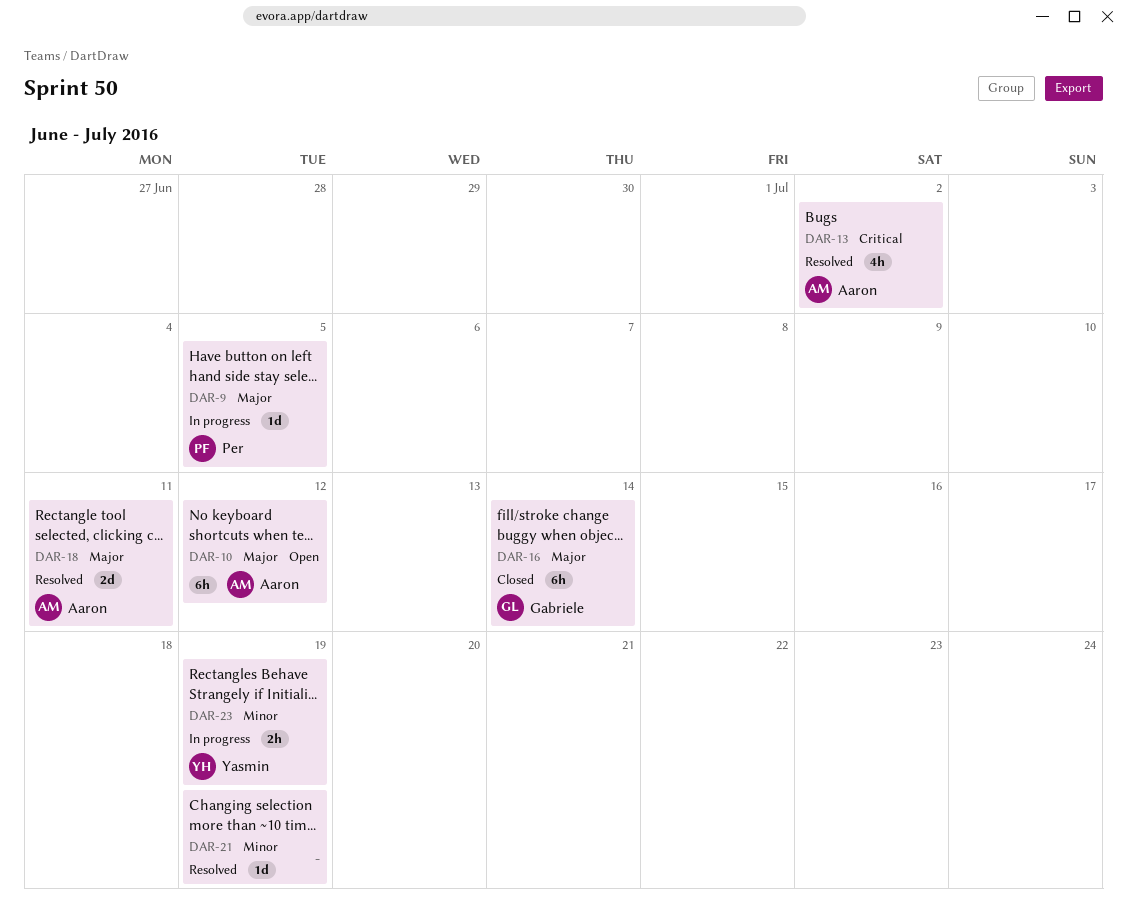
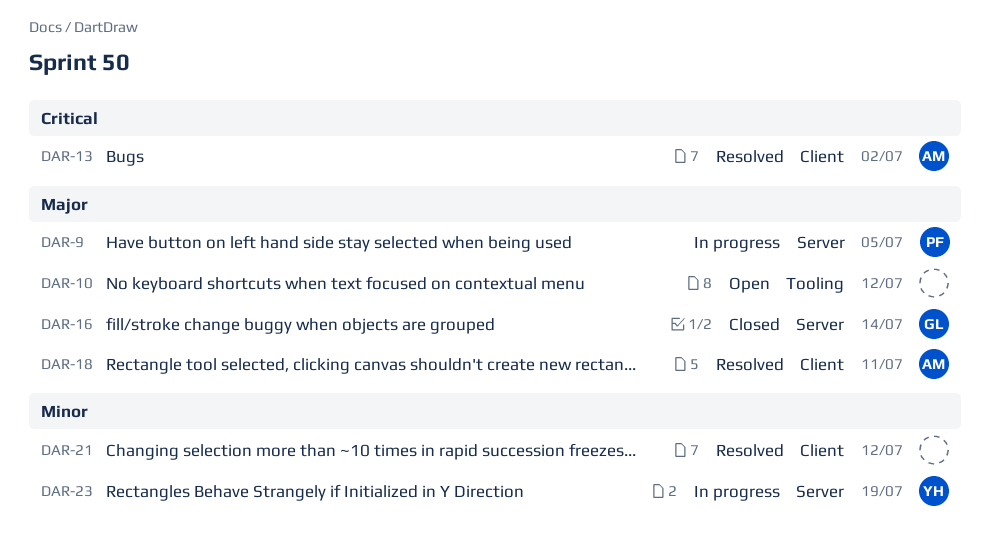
DAR-10, owner: Aaron -> none
DAR-21, due: Jul 19 -> Jul 12

